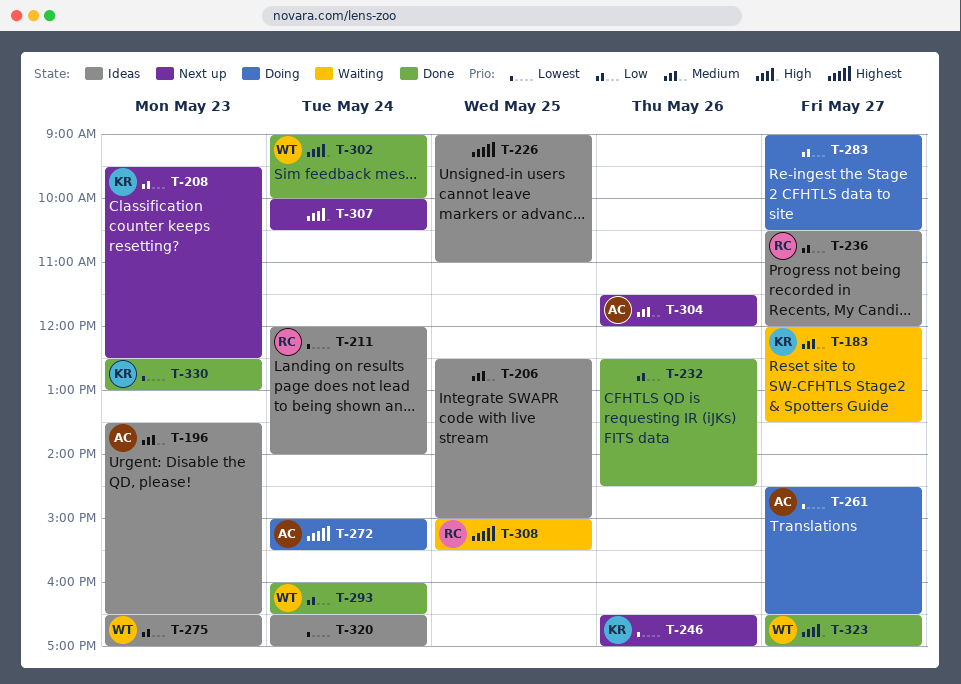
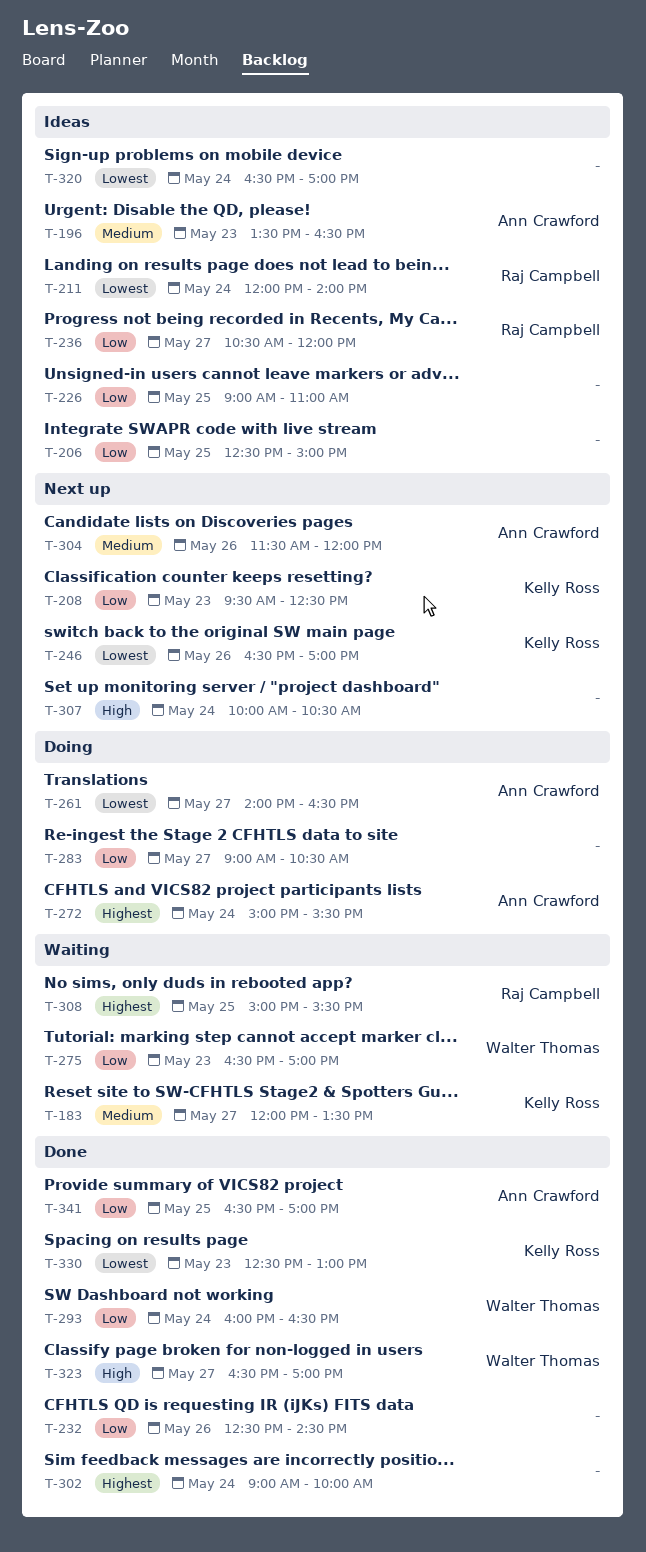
T-206, priority: Medium -> Low
T-226, priority: Highest -> Low
T-261, begins: 14:30 -> 14:00
T-275, status: Ideas -> Waiting
T-302, owner: Walter Thomas -> none
T-302, priority: High -> Highest
T-341: none -> present

